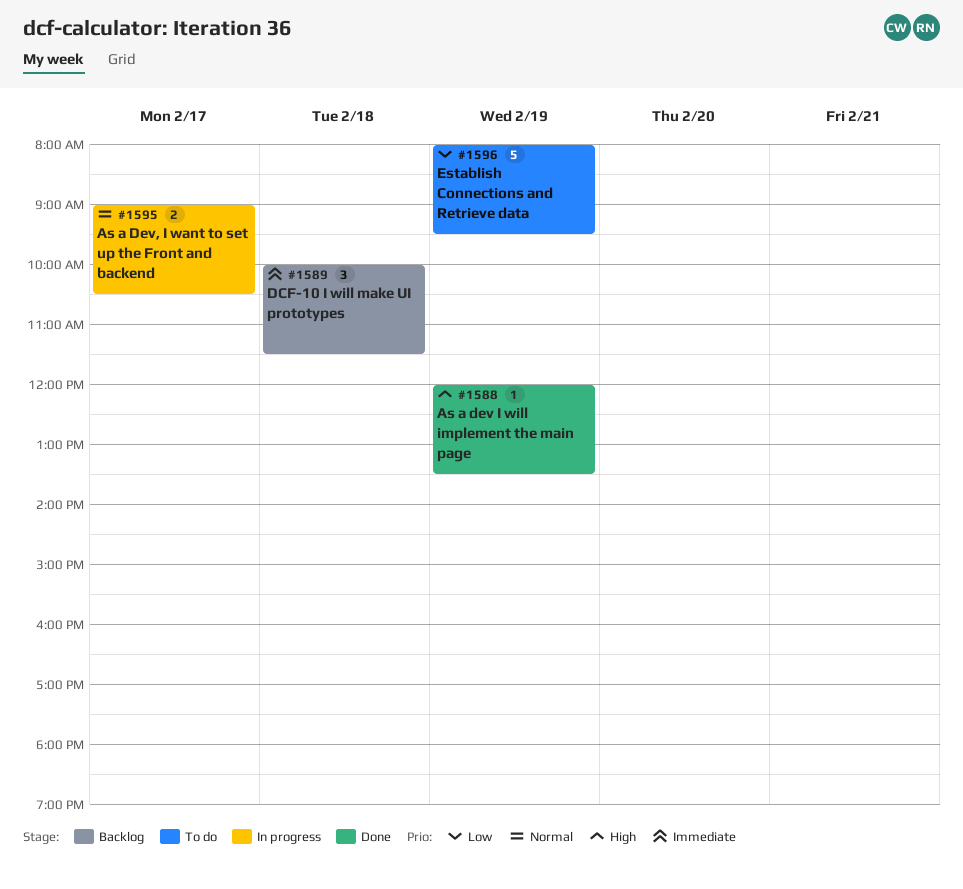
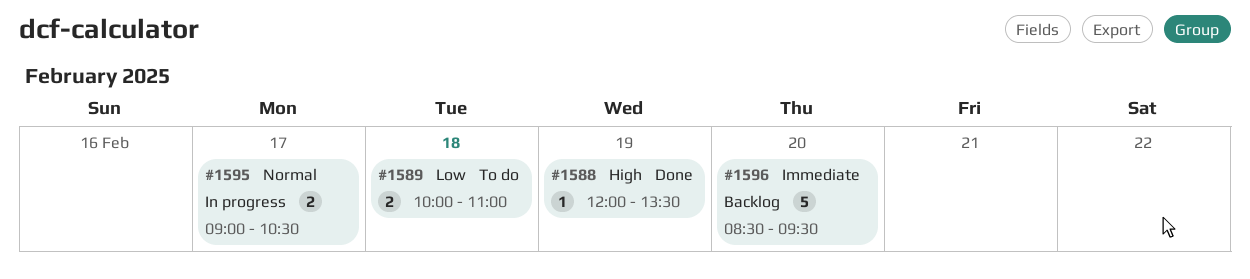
#1589, status: Backlog -> To do
#1589, priority: Immediate -> Low
#1589, estimate: 3 -> 2
#1589, ends: 11:30 -> 11:00
#1596, status: To do -> Backlog
#1596, priority: Low -> Immediate
#1596, day: Feb 19 -> Feb 20
#1596, begins: 08:00 -> 08:30

